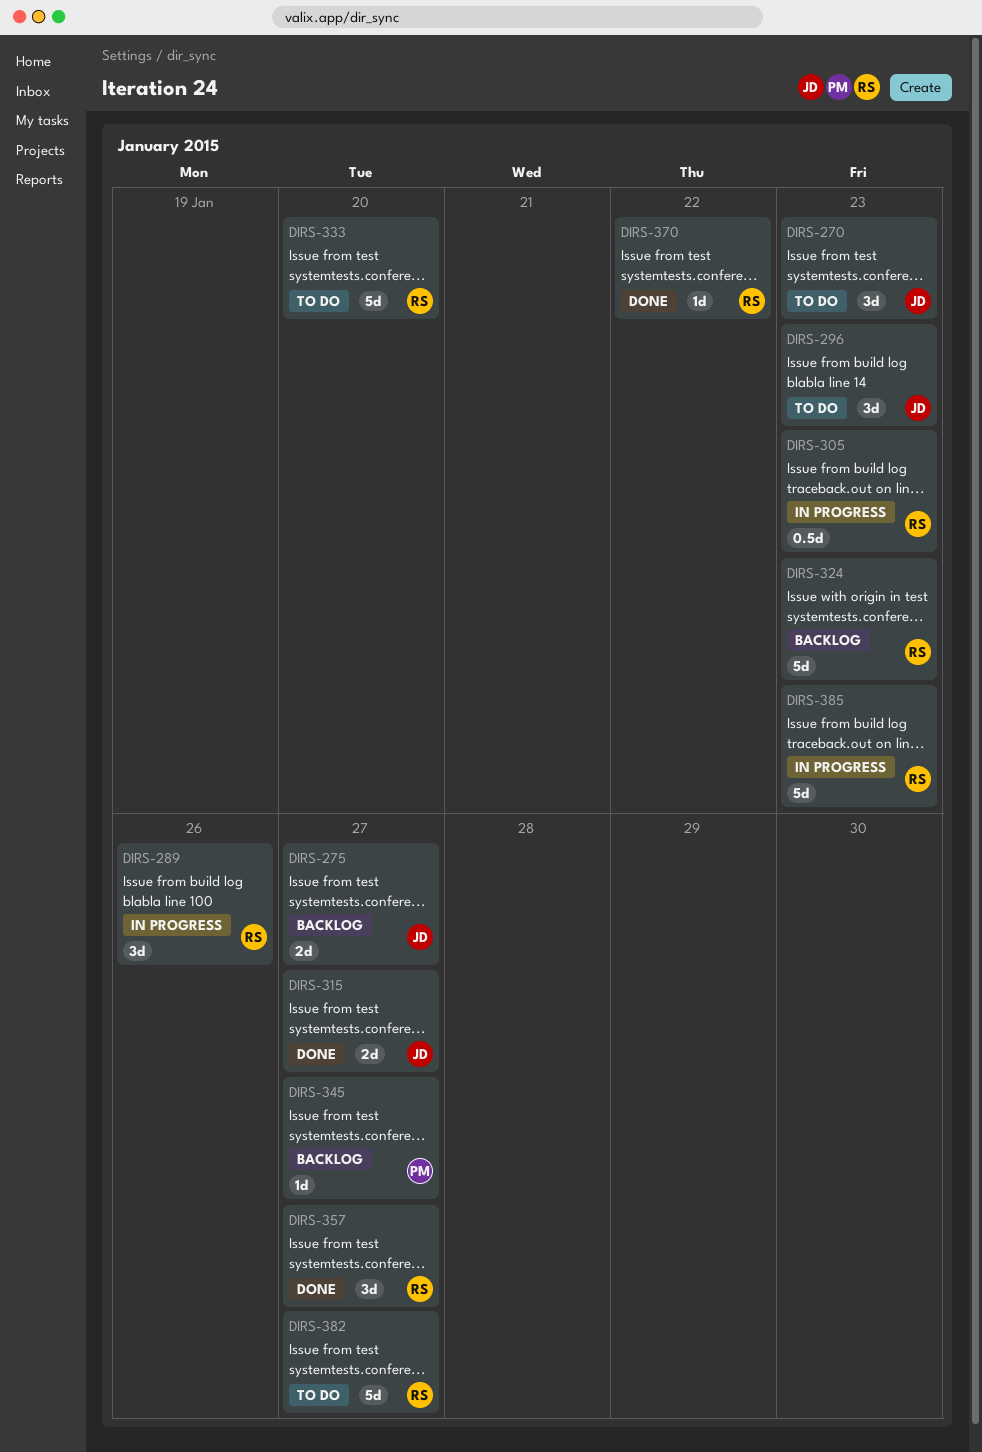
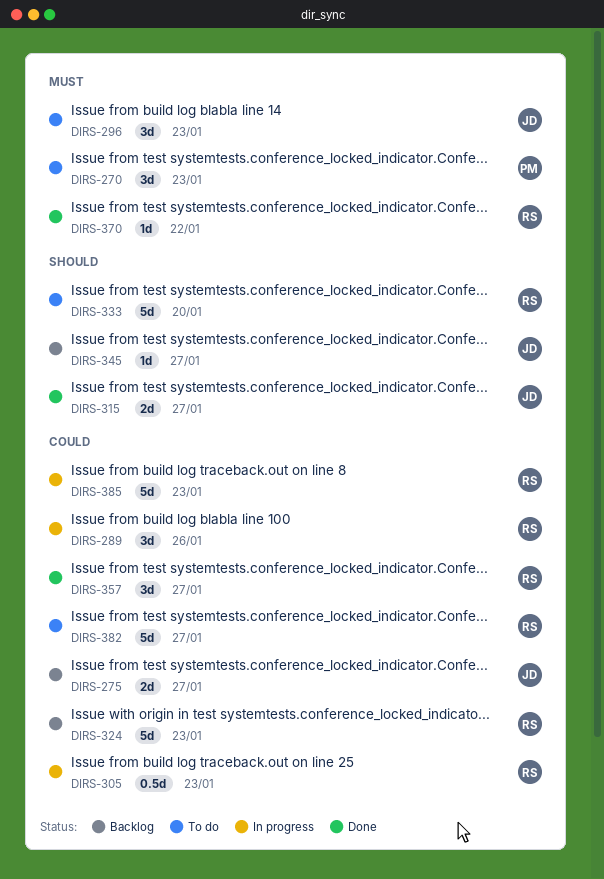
DIRS-270, owner: JD -> PM
DIRS-345, owner: PM -> JD

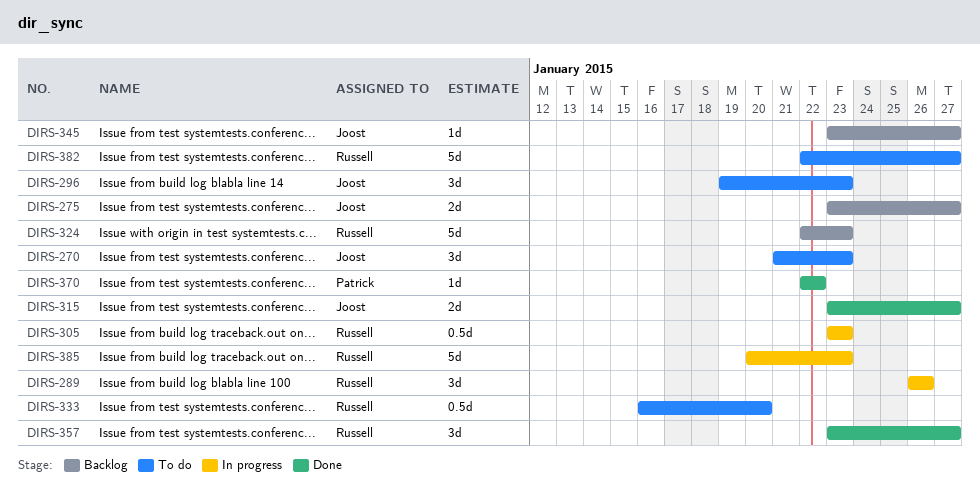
DIRS-270, owner: Patrick -> Joost
DIRS-333, estimate: 5d -> 0.5d
DIRS-370, owner: Russell -> Patrick

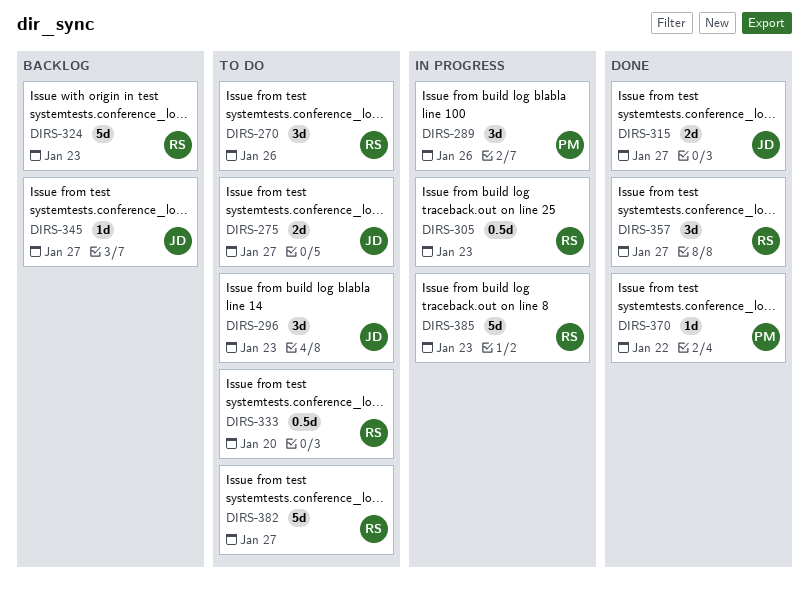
DIRS-270, owner: Joost -> Russell
DIRS-270, due: Jan 23 -> Jan 26
DIRS-275, status: Backlog -> To do
DIRS-289, owner: Russell -> Patrick

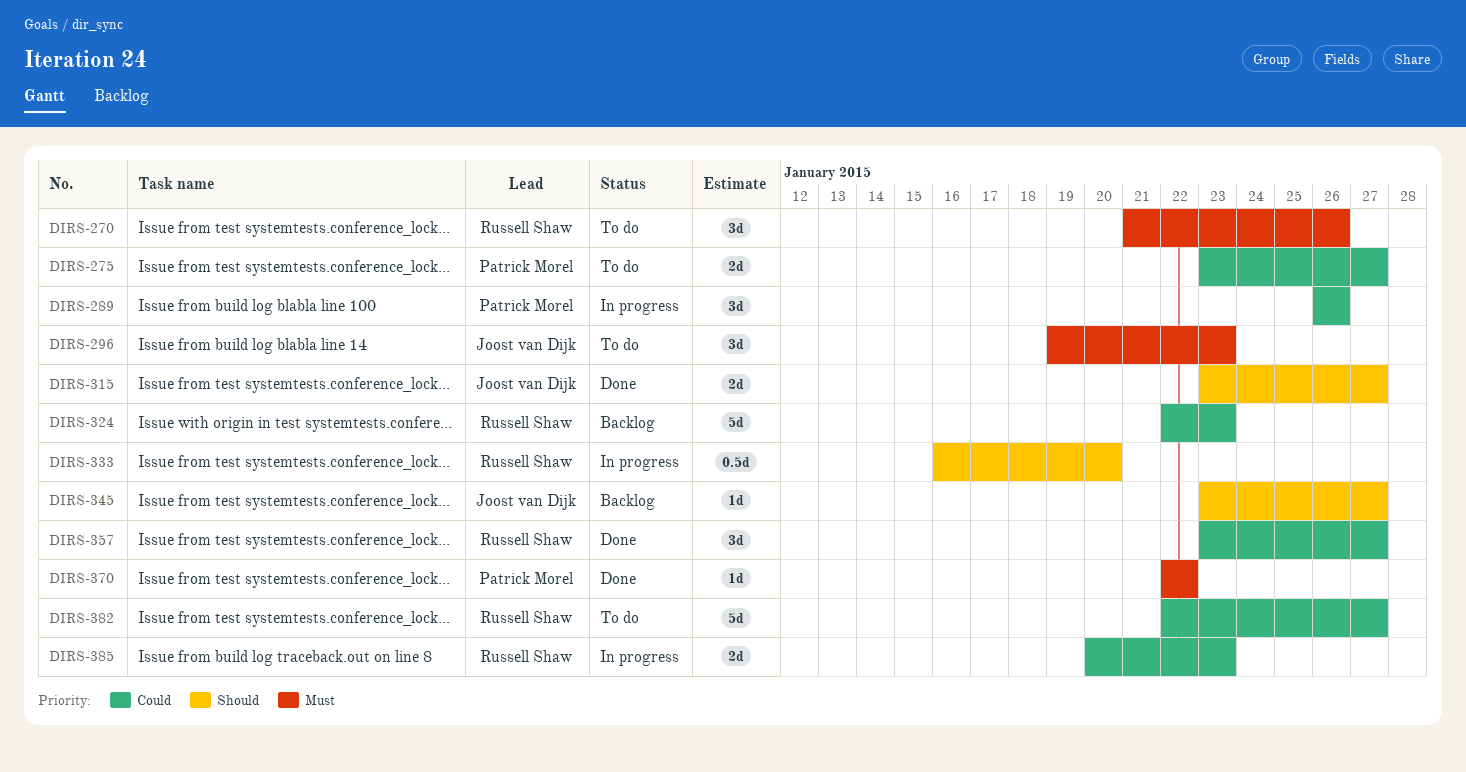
DIRS-275, owner: Joost van Dijk -> Patrick Morel
DIRS-305: present -> none
DIRS-333, status: To do -> In progress
DIRS-385, estimate: 5d -> 2d

